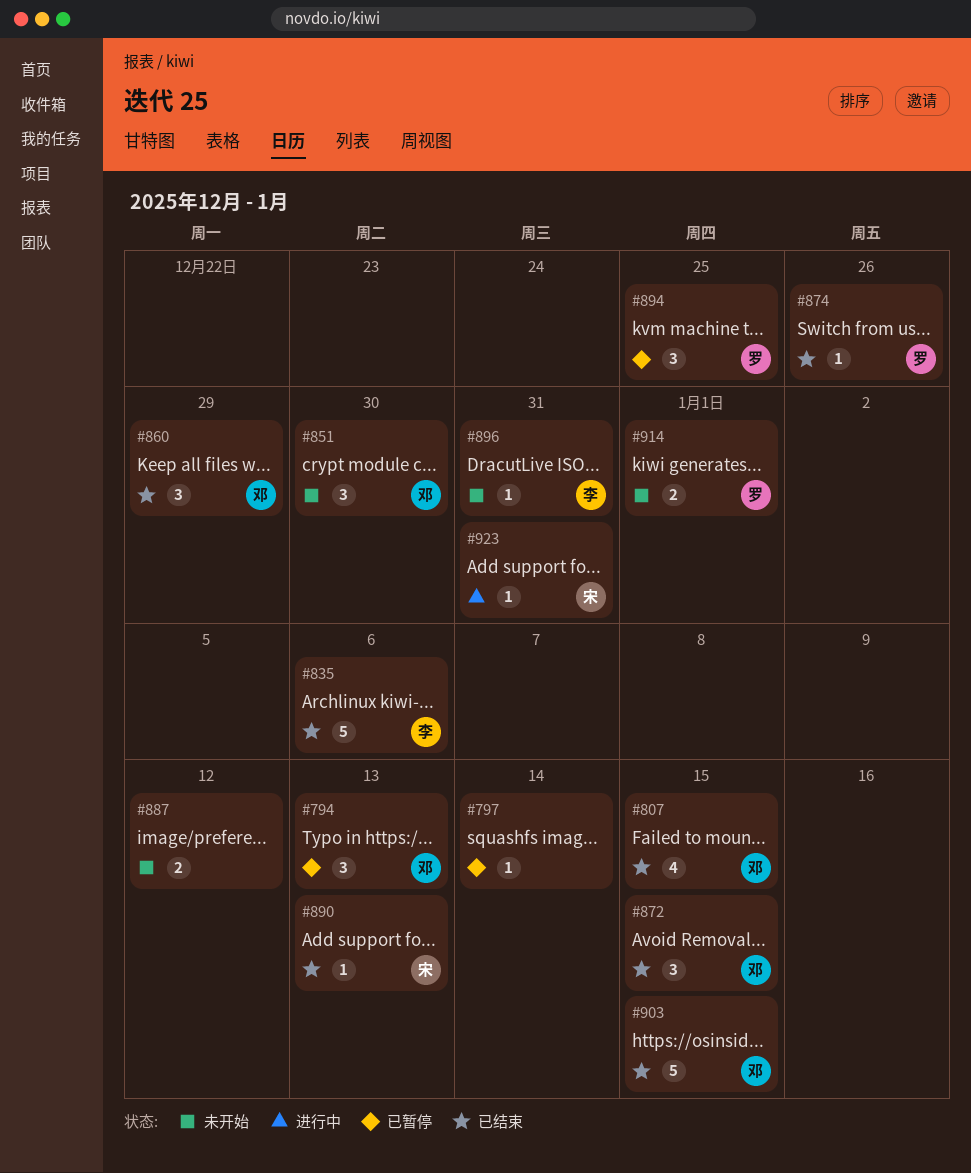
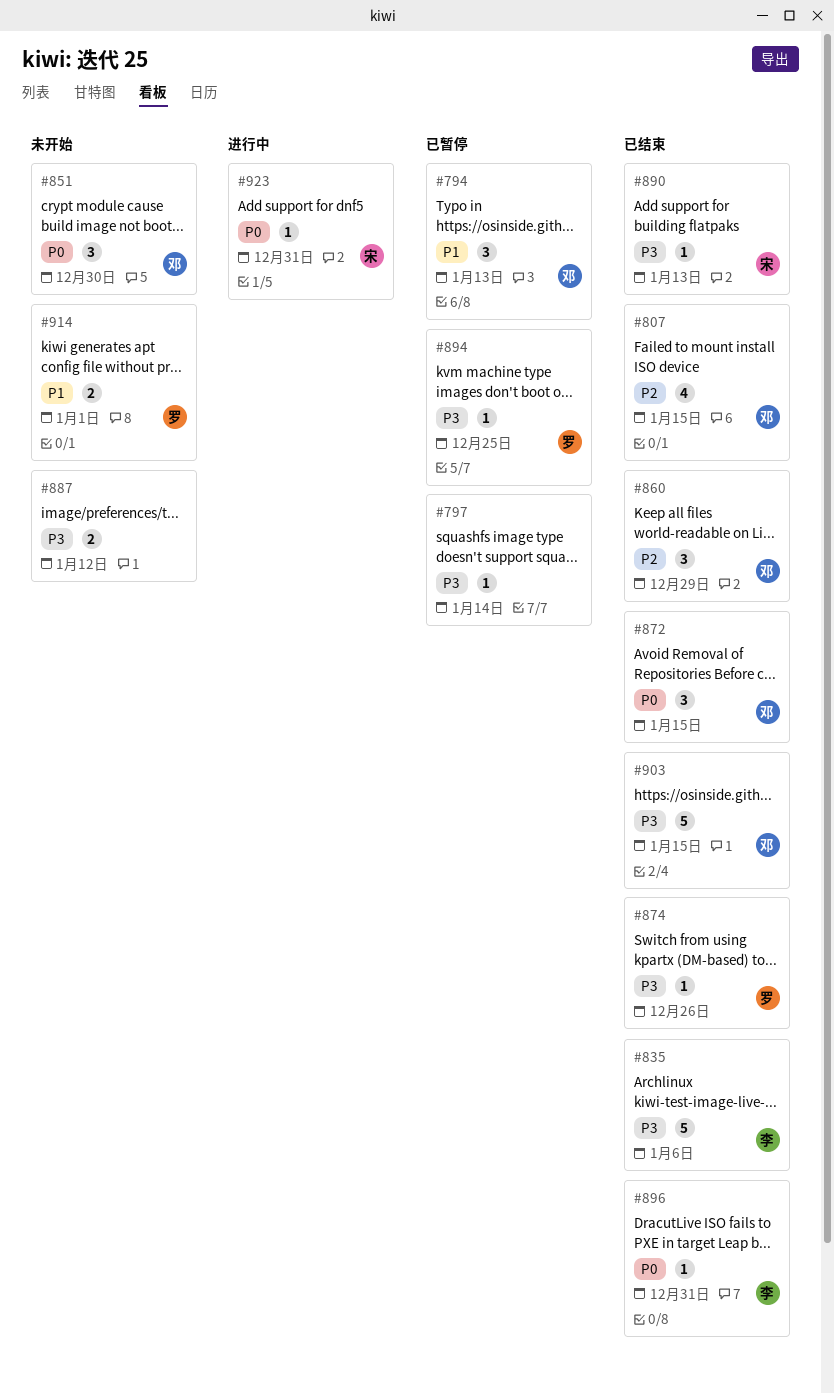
#894, estimate: 3 -> 1
#896, status: 未开始 -> 已结束

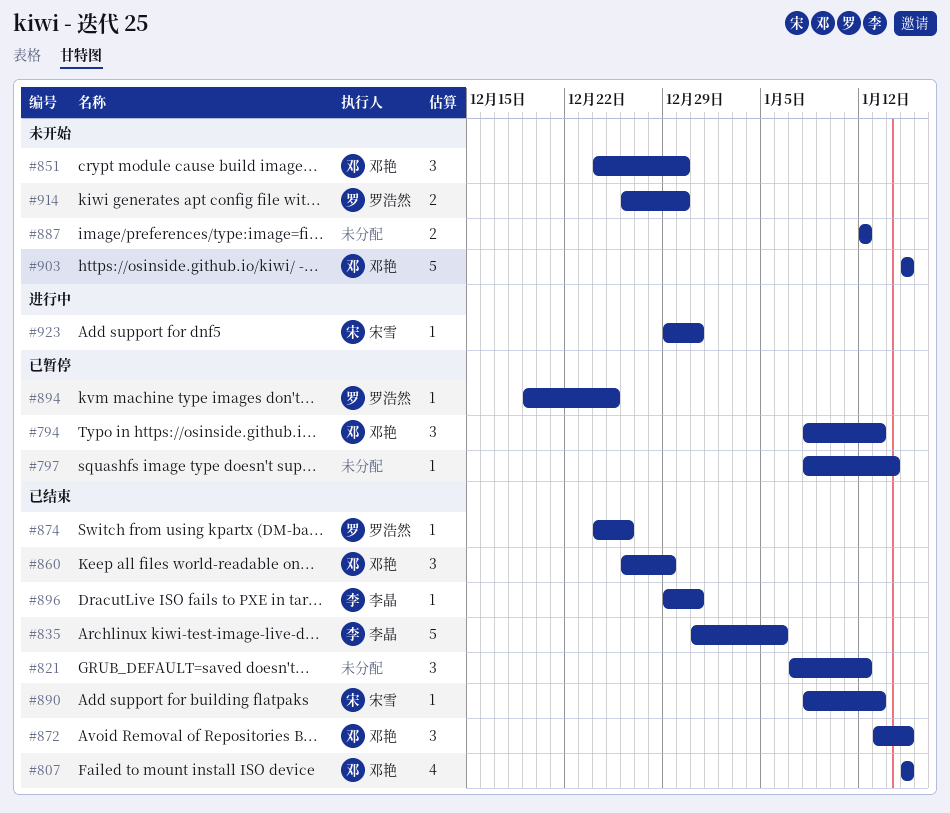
#821: none -> present
#903, status: 已结束 -> 未开始
#914, due: Jan 1 -> Dec 30

